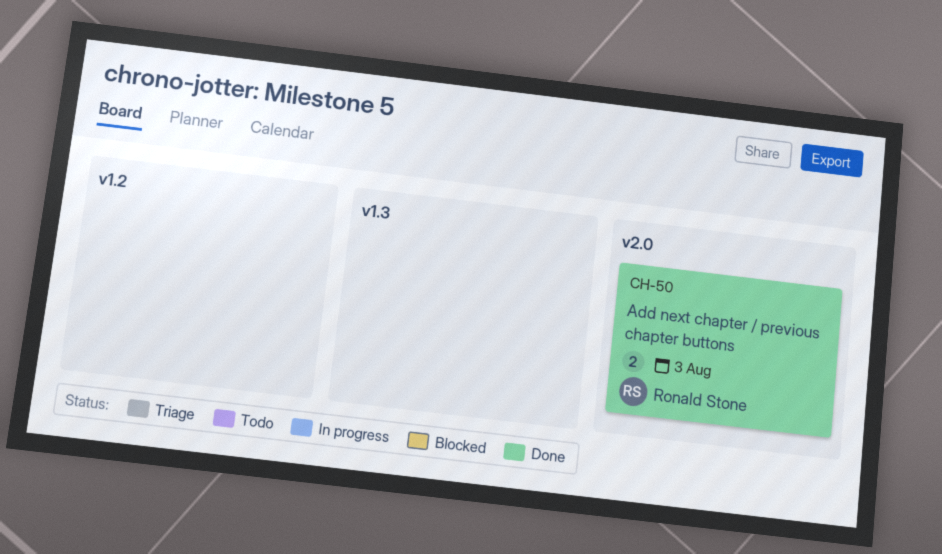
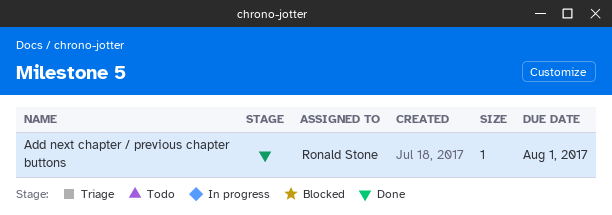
Add next chapter / previous chapter buttons, estimate: 2 -> 1
Add next chapter / previous chapter buttons, due: Aug 3 -> Aug 1

